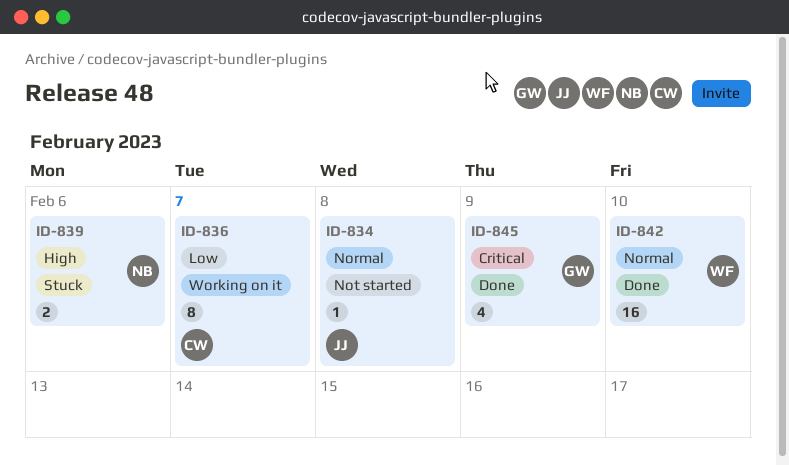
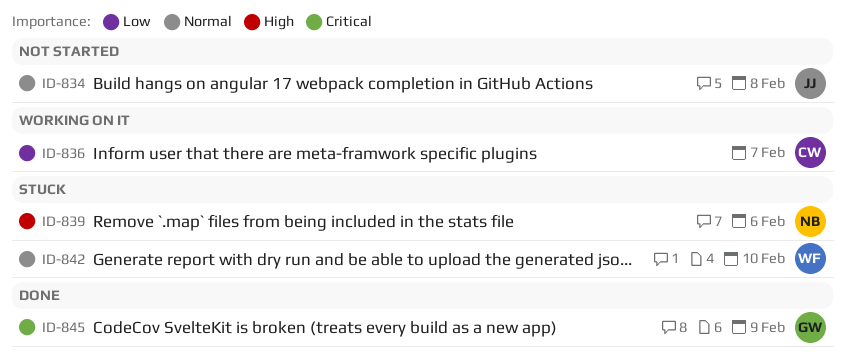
ID-842, status: Done -> Stuck

